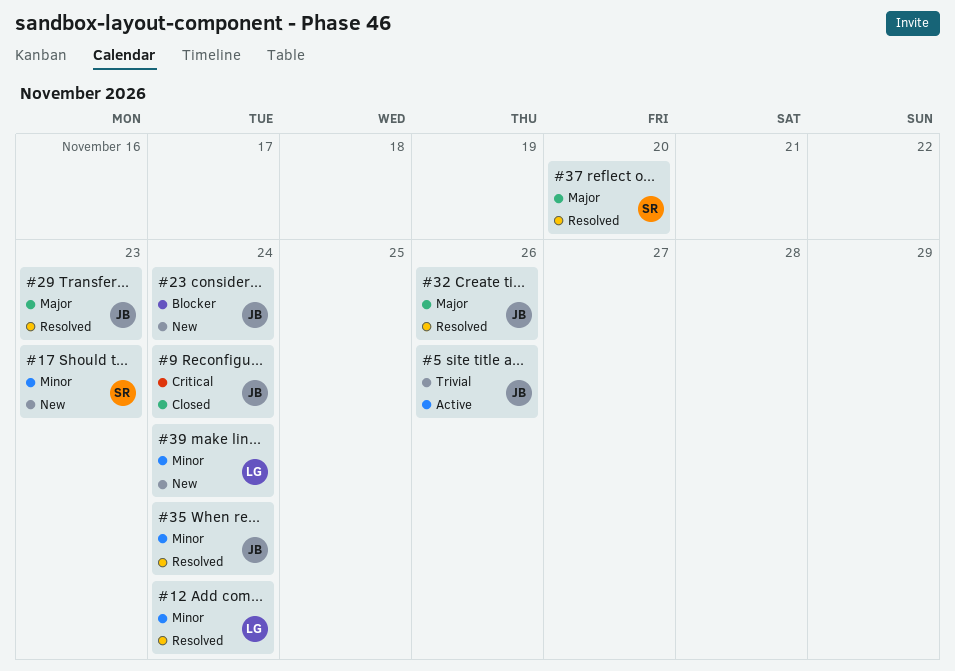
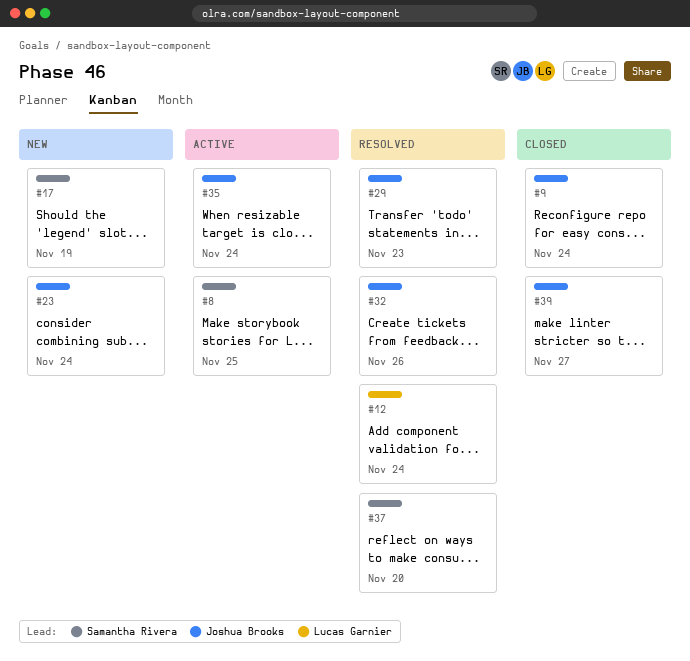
#5: present -> none
#8: none -> present
#17, due: Nov 23 -> Nov 19
#35, status: Resolved -> Active
#39, status: New -> Closed
#39, owner: Lucas Garnier -> Joshua Brooks
#39, due: Nov 24 -> Nov 27

